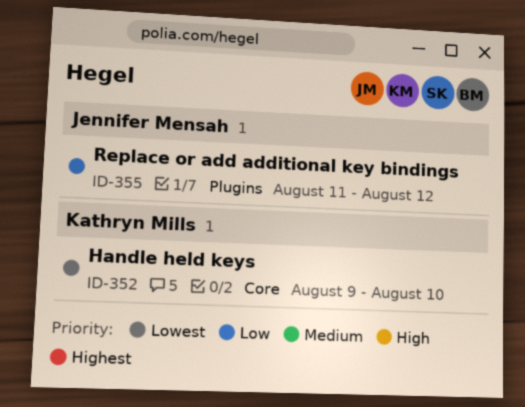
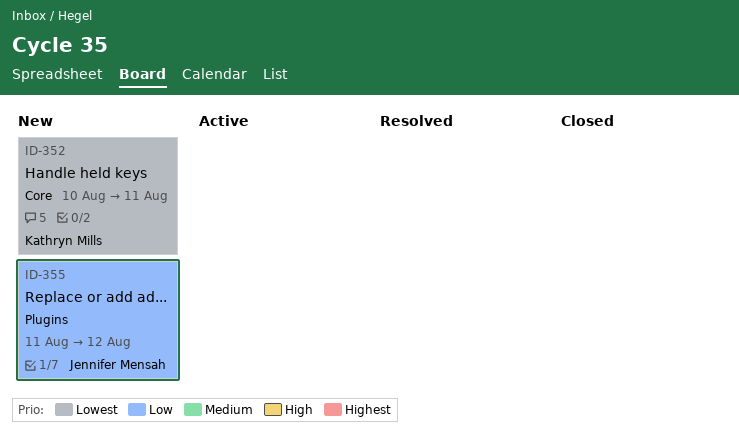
ID-352, start: Aug 9 -> Aug 10
ID-352, due: Aug 10 -> Aug 11

